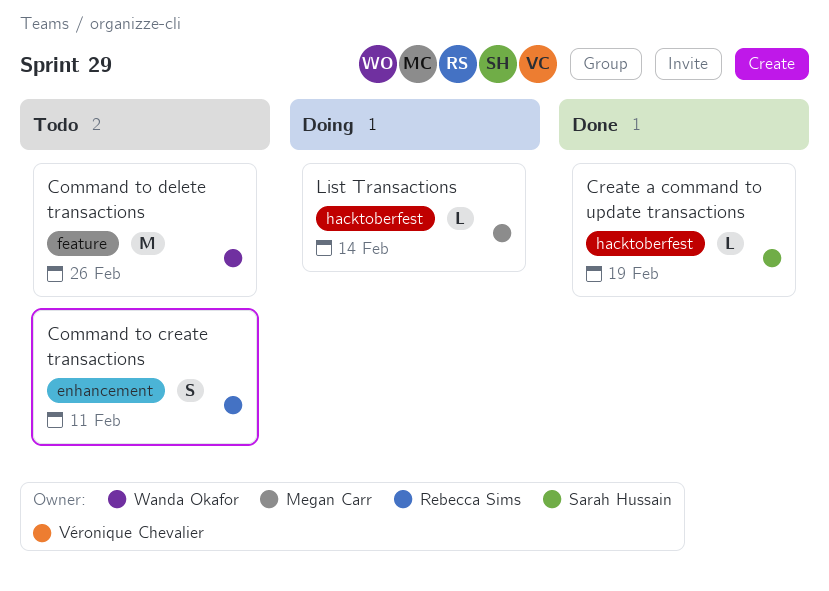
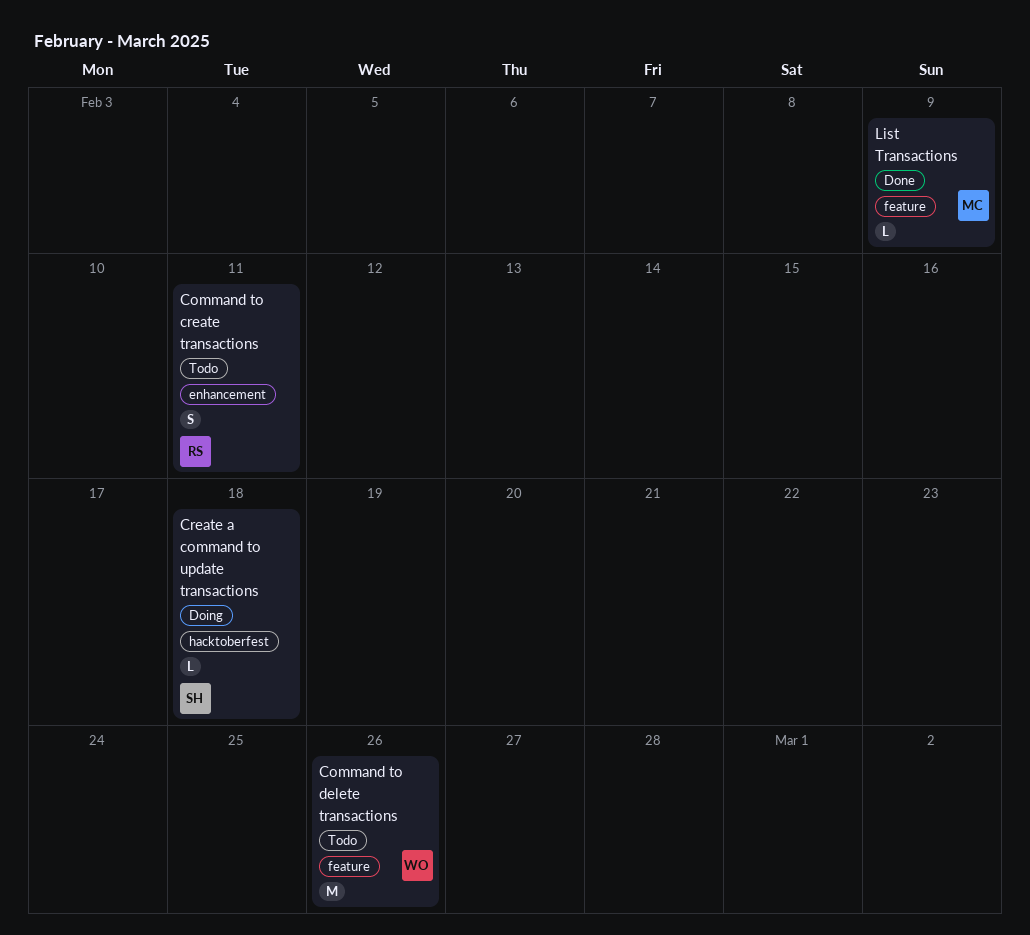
Create a command to update transactions, status: Done -> Doing
Create a command to update transactions, due: Feb 19 -> Feb 18
List Transactions, status: Doing -> Done
List Transactions, label: hacktoberfest -> feature
List Transactions, due: Feb 14 -> Feb 9

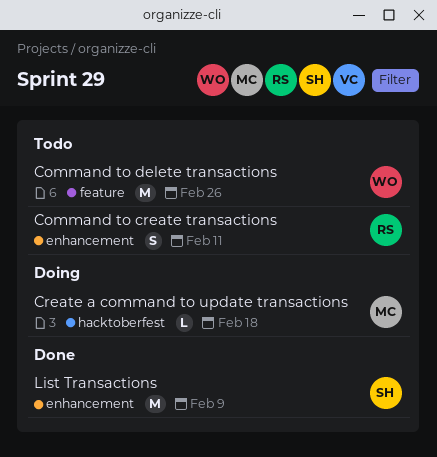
Create a command to update transactions, owner: SH -> MC
List Transactions, owner: MC -> SH
List Transactions, label: feature -> enhancement
List Transactions, estimate: L -> M

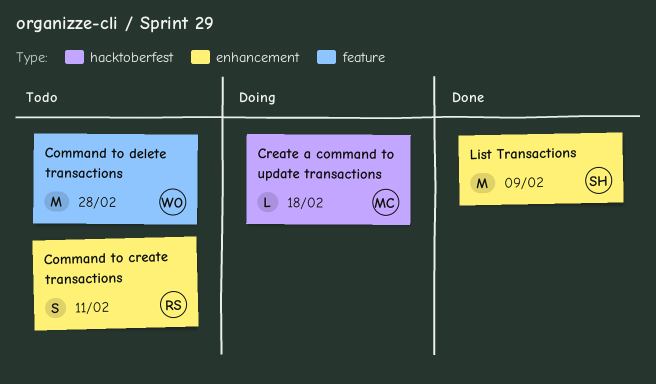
Command to delete transactions, due: Feb 26 -> Feb 28

